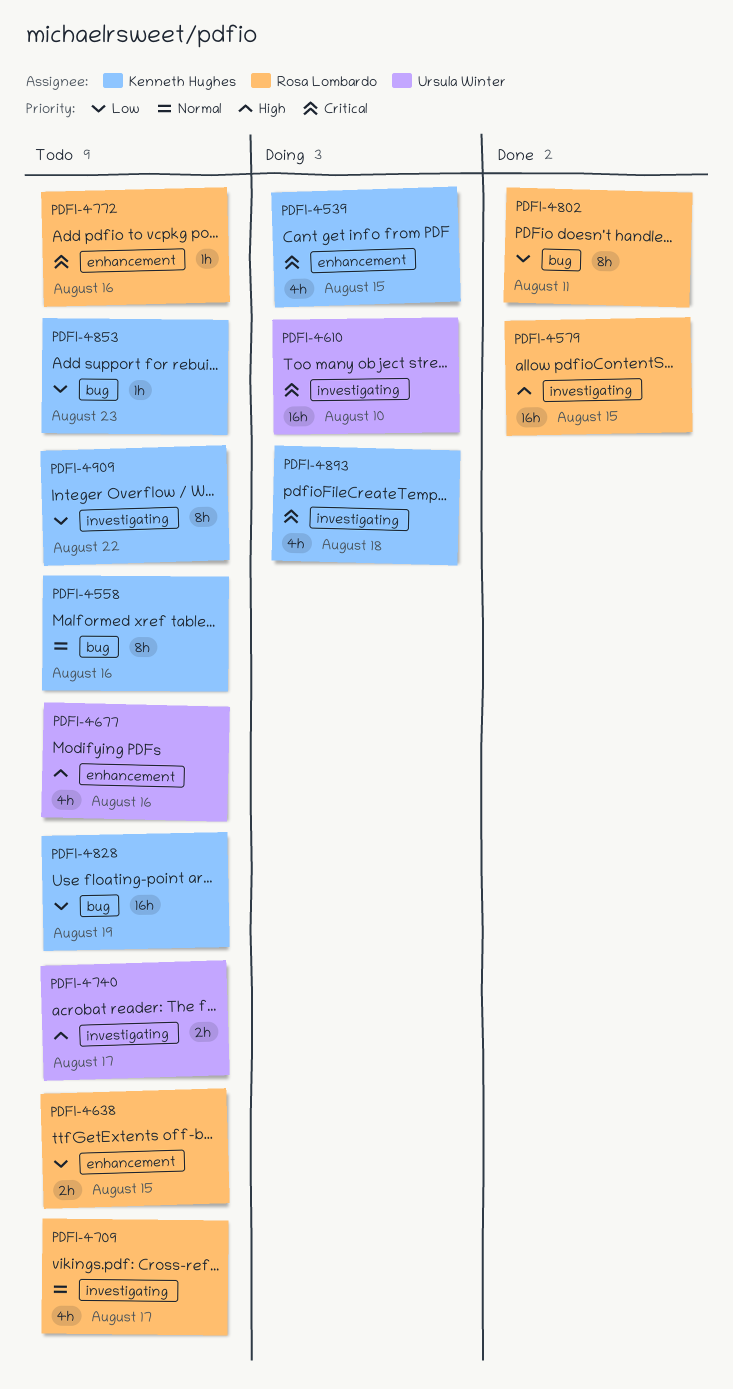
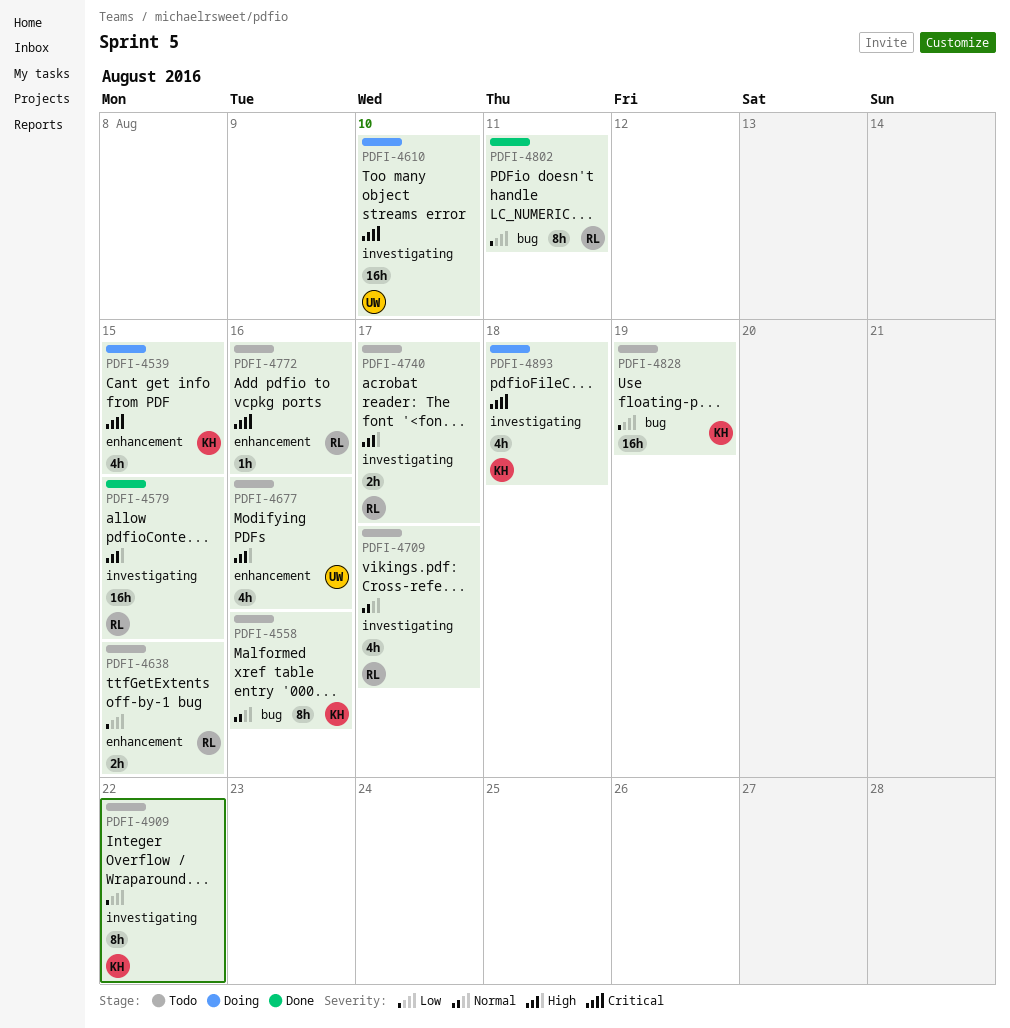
PDFI-4740, owner: Ursula Winter -> Rosa Lombardo
PDFI-4853: present -> none

